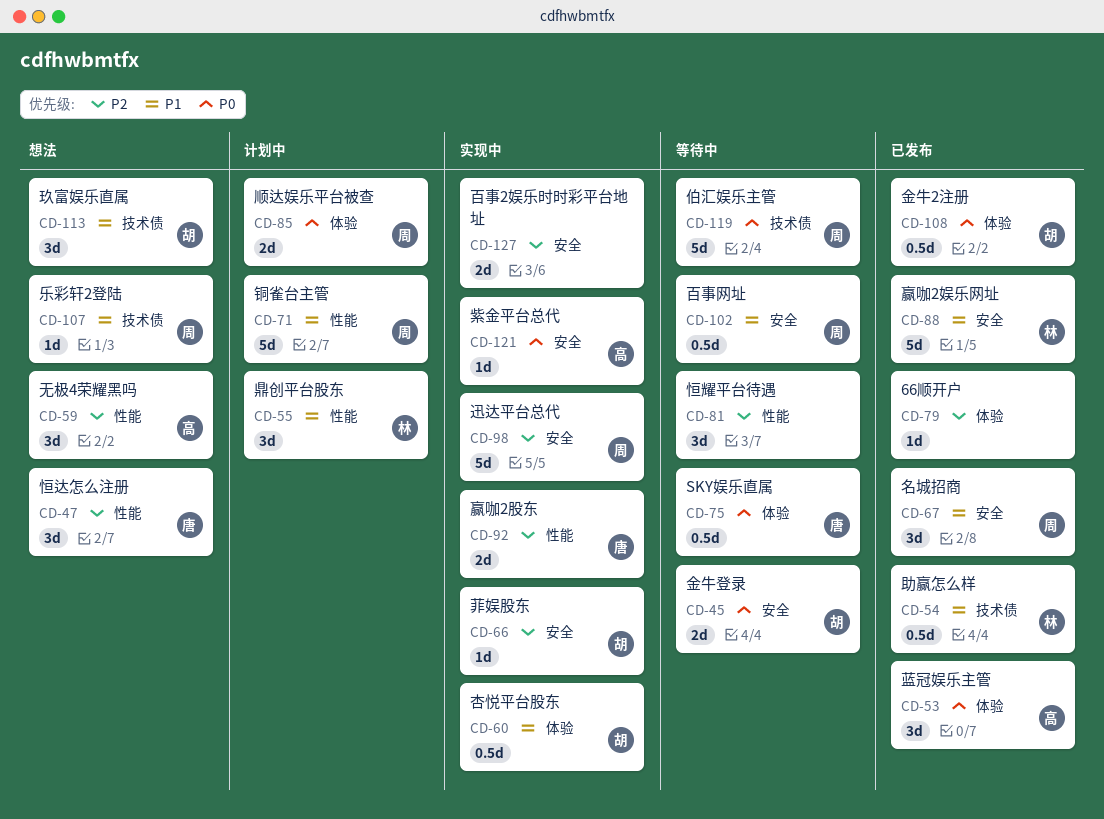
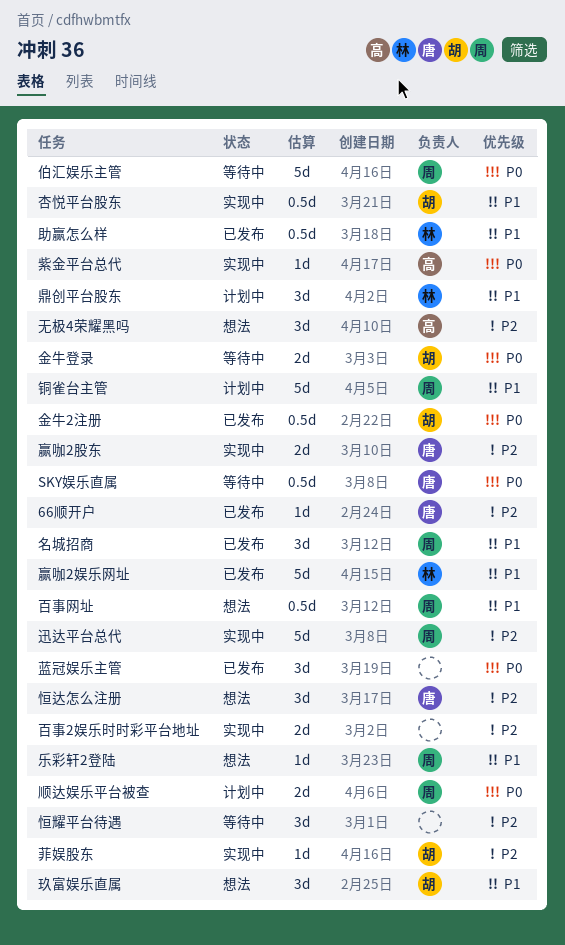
66顺开户, owner: none -> 唐
百事网址, status: 等待中 -> 想法
蓝冠娱乐主管, owner: 高 -> none

